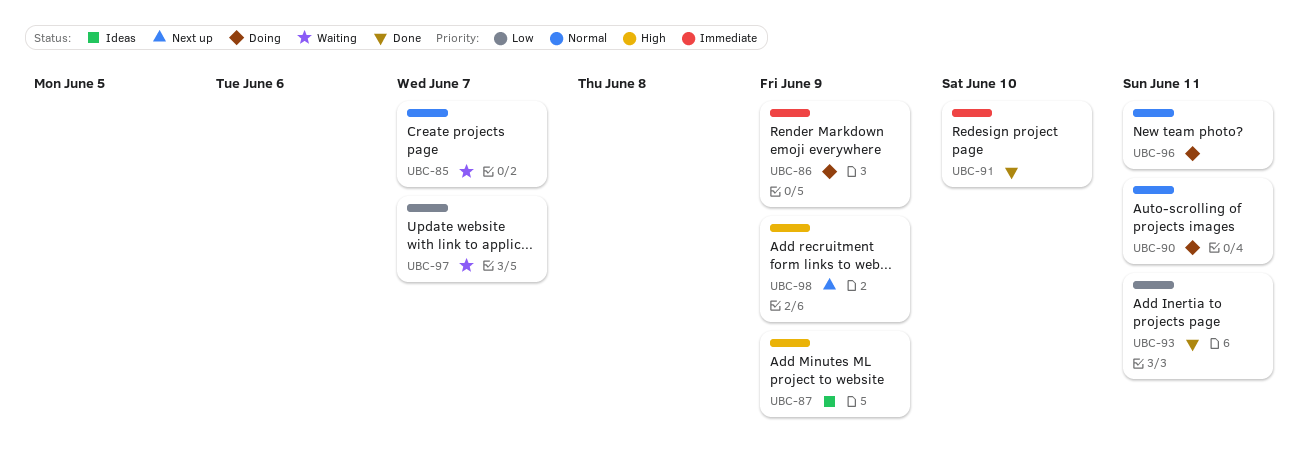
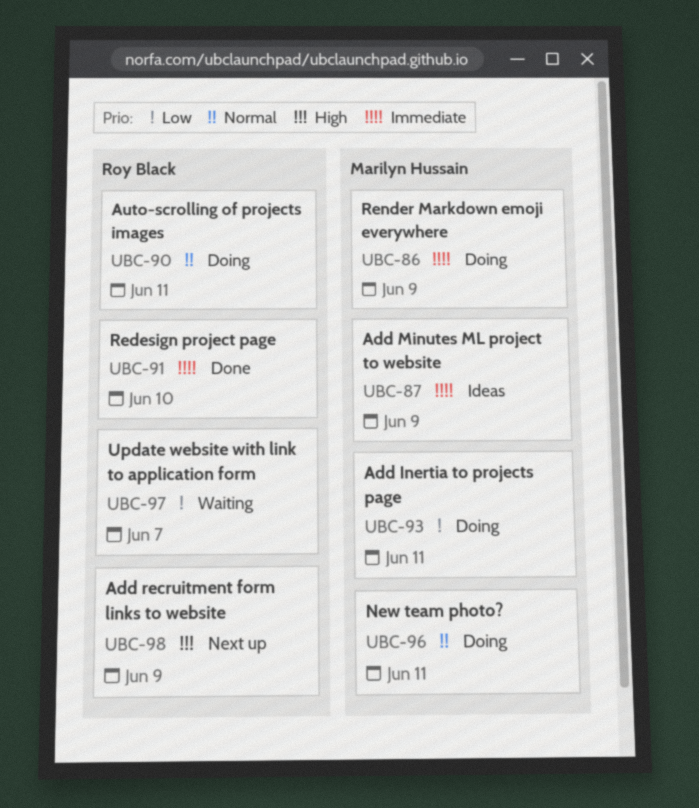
UBC-85: present -> none
UBC-87, priority: High -> Immediate
UBC-93, status: Done -> Doing

